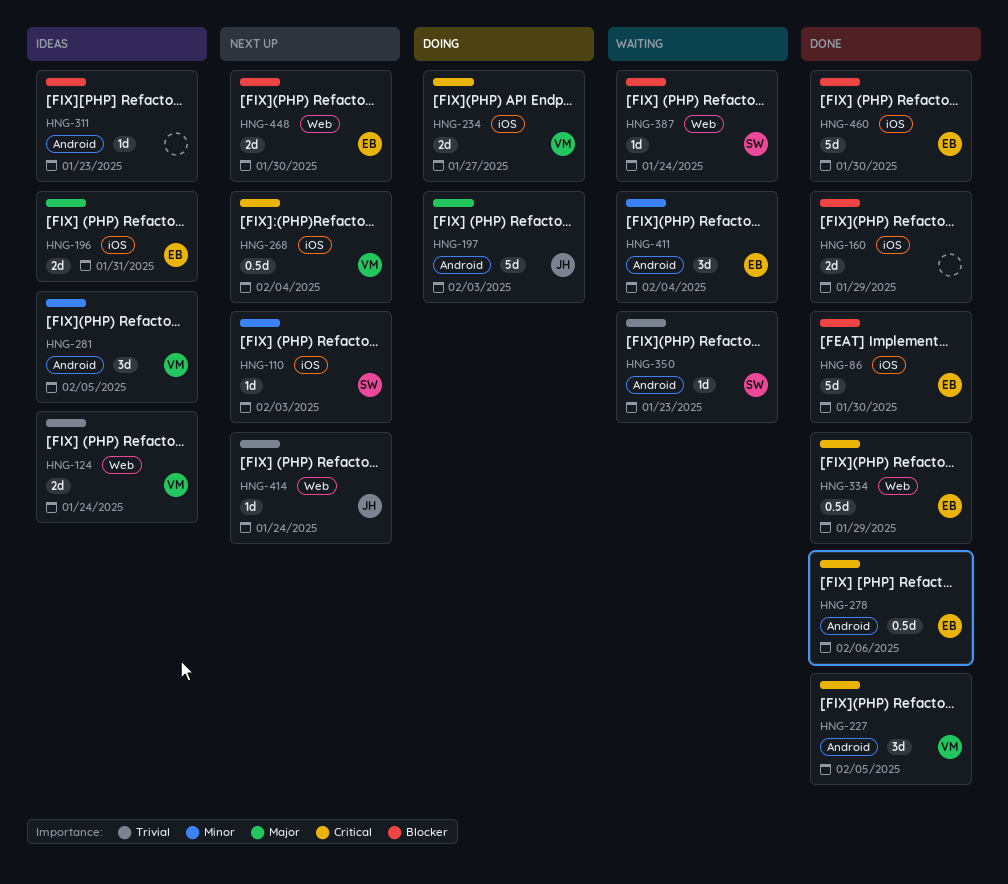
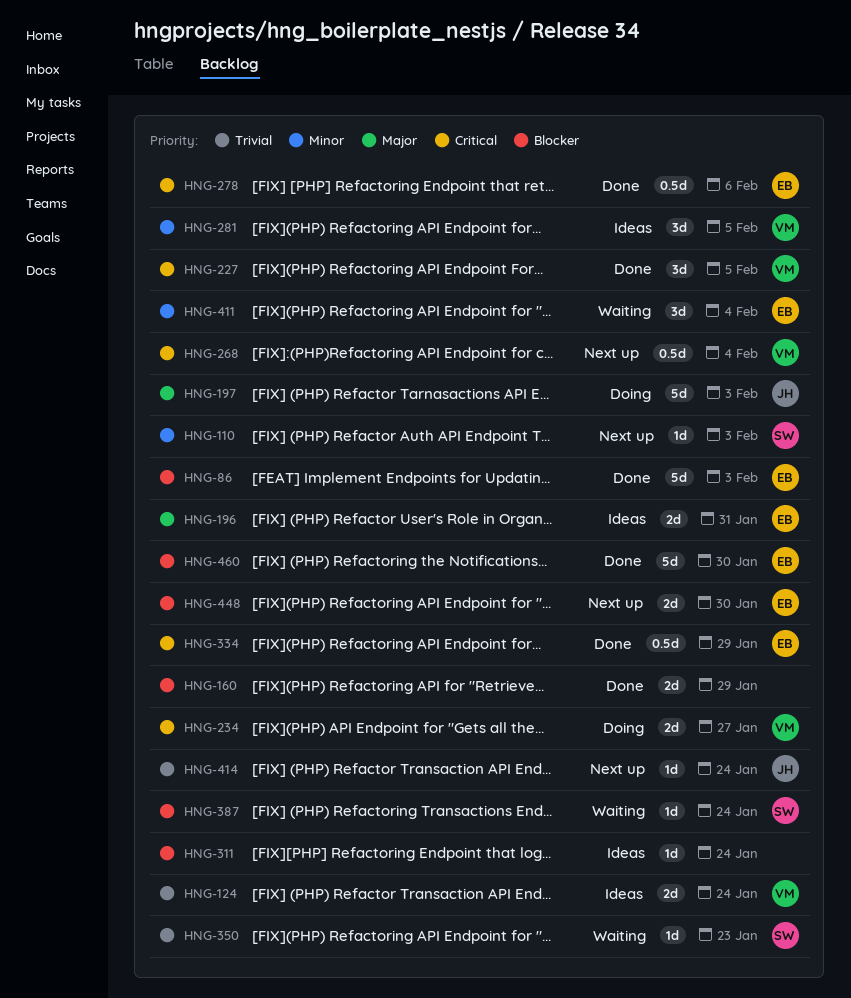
HNG-86, due: Jan 30 -> Feb 3
HNG-311, due: Jan 23 -> Jan 24

